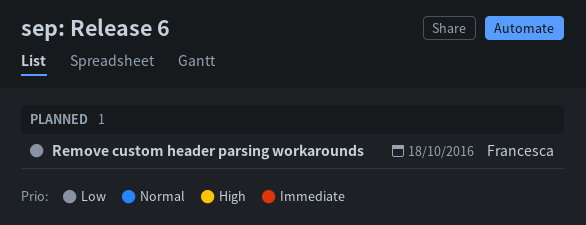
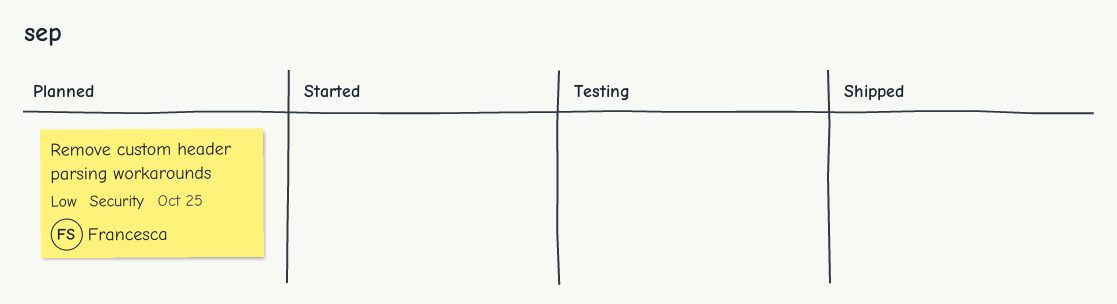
Remove custom header parsing workarounds, due: Oct 18 -> Oct 25

